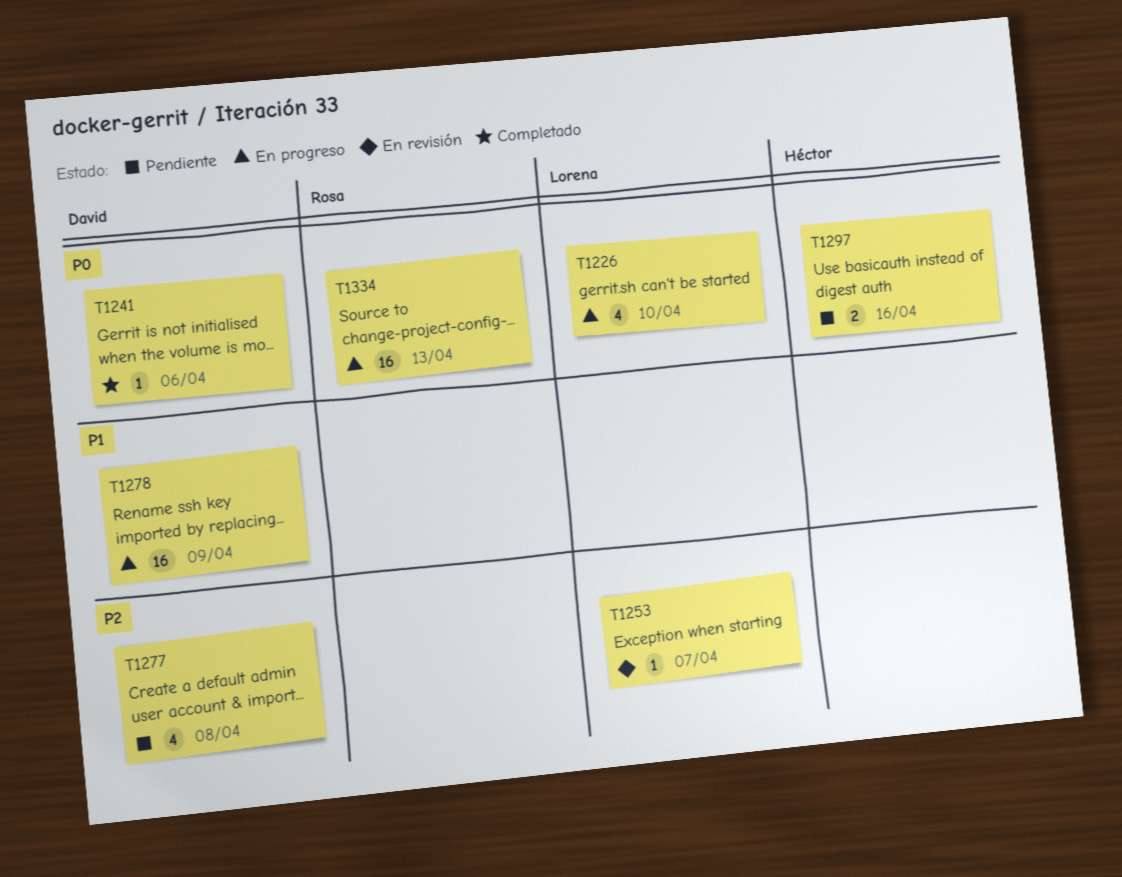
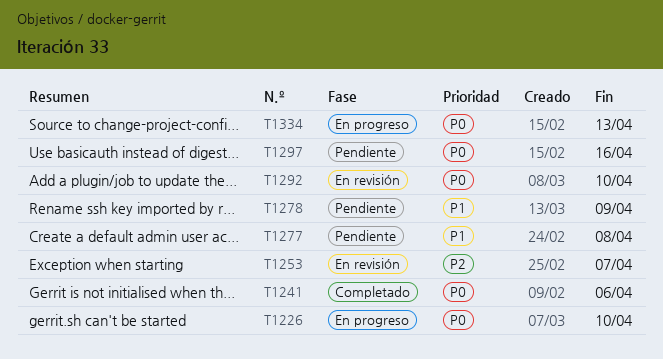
T1277, priority: P2 -> P1
T1278, status: En progreso -> Pendiente
T1292: none -> present

